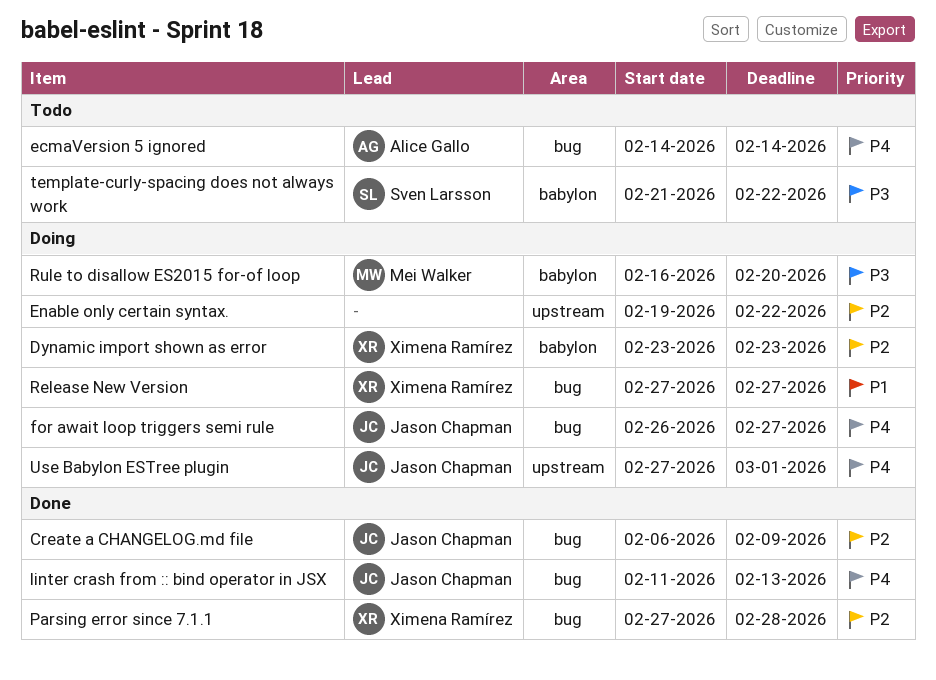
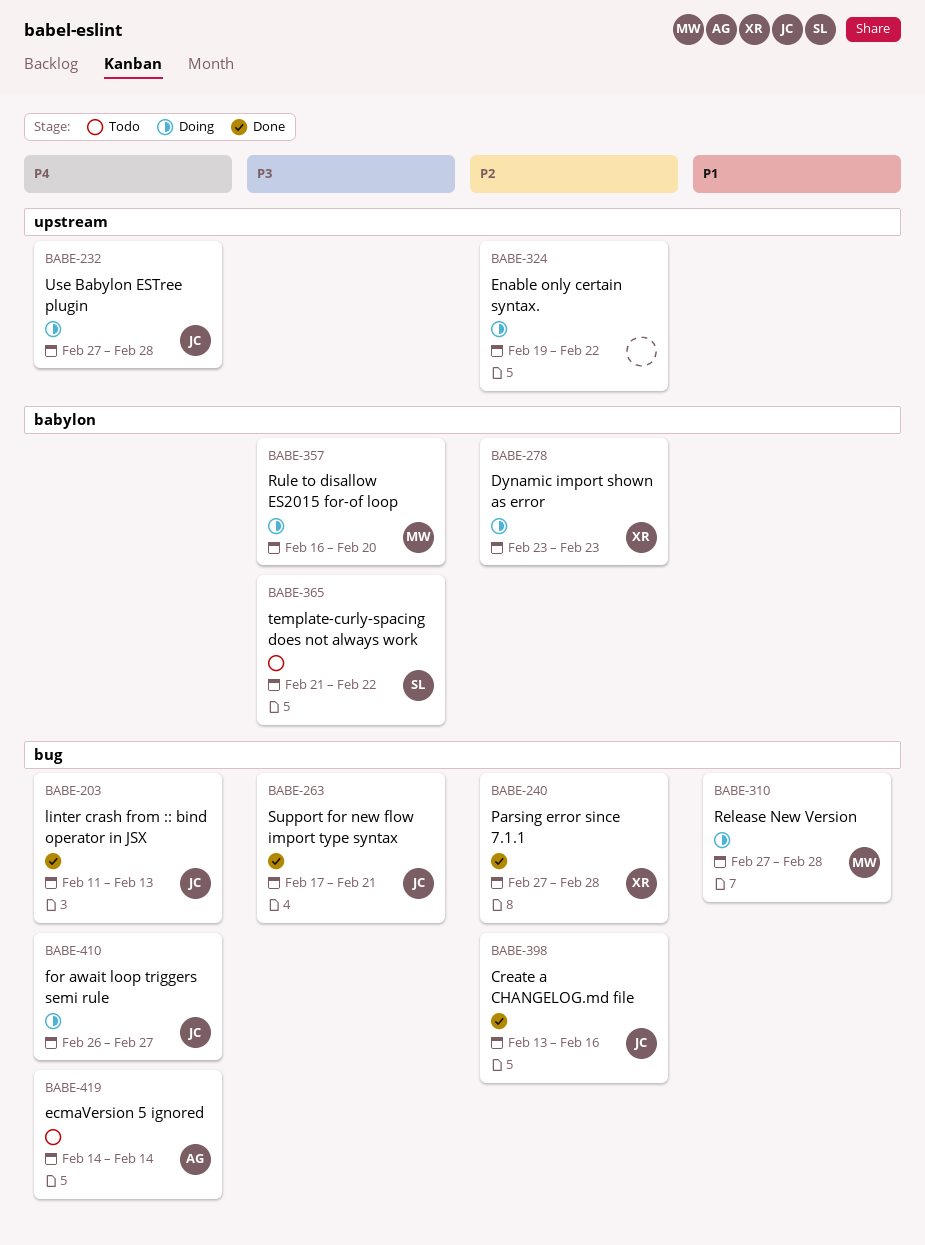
Create a CHANGELOG.md file, start: Feb 6 -> Feb 13
Create a CHANGELOG.md file, due: Feb 9 -> Feb 16
Release New Version, owner: Ximena Ramírez -> Mei Walker
Release New Version, due: Feb 27 -> Feb 28
Support for new flow import type syntax: none -> present
Use Babylon ESTree plugin, due: Mar 1 -> Feb 28

